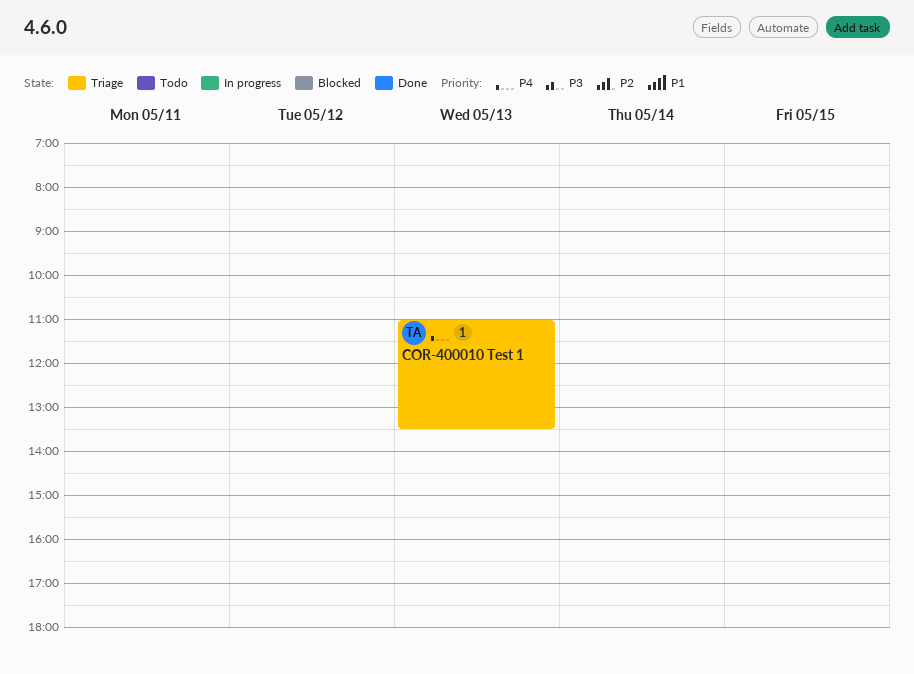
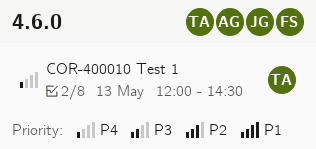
COR-400010 Test 1, begins: 11:00 -> 12:00
COR-400010 Test 1, ends: 13:30 -> 14:30

